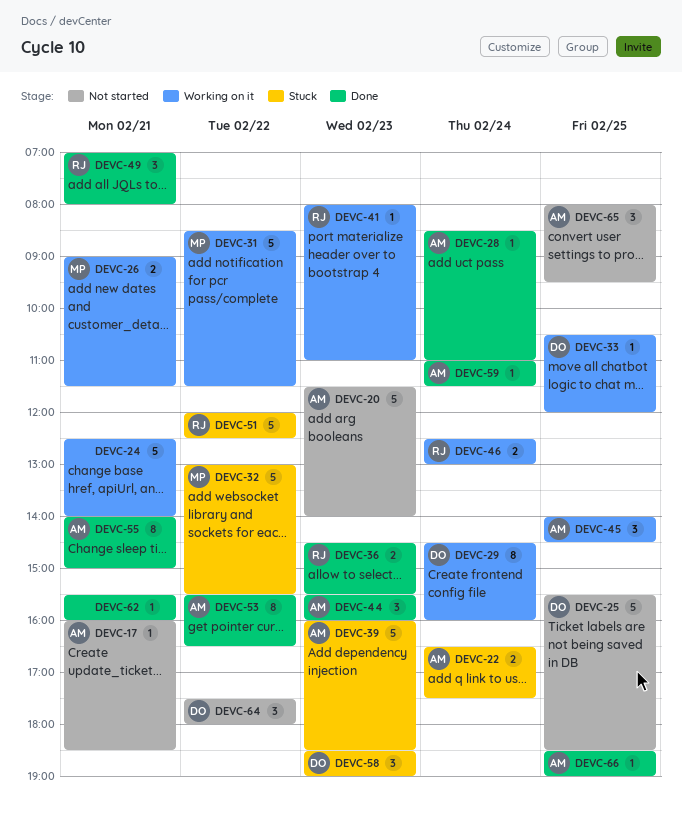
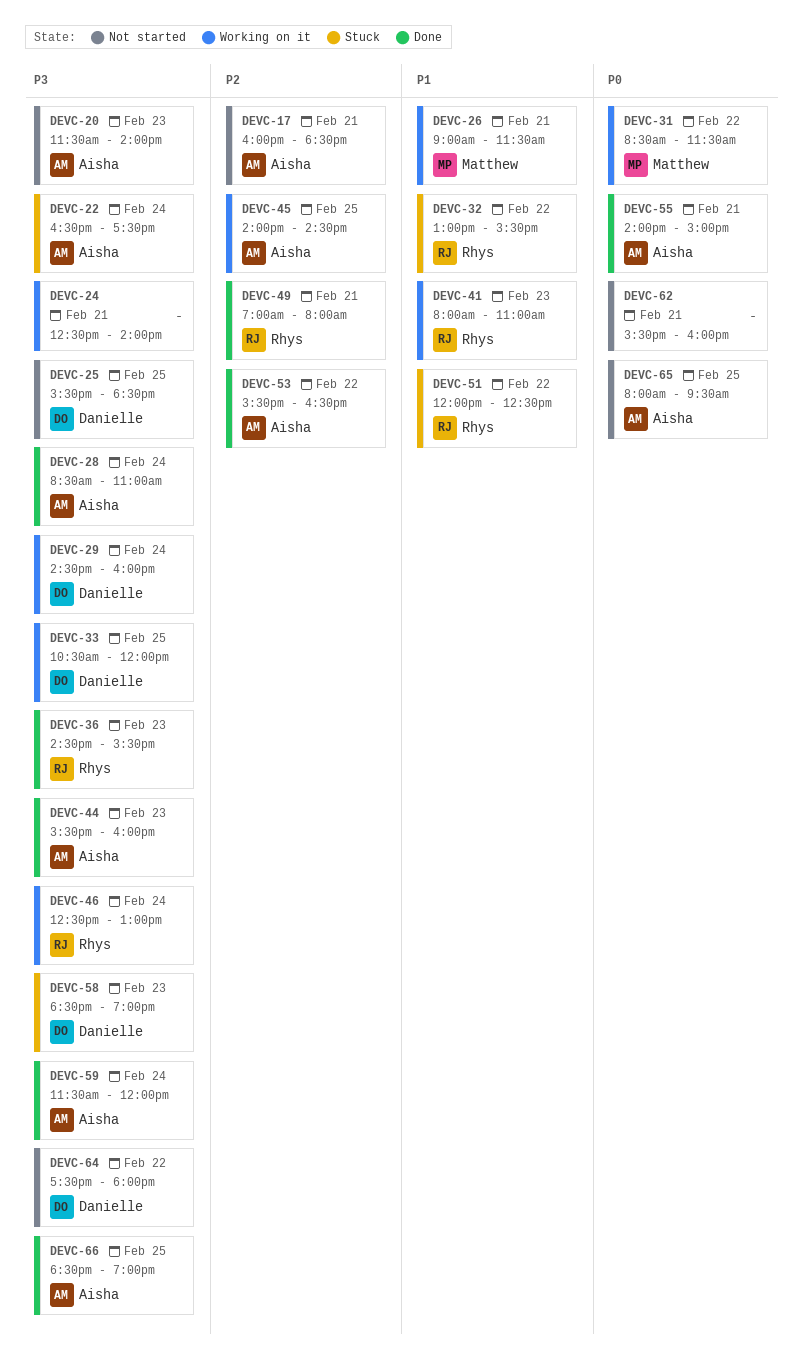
DEVC-32, owner: Matthew -> Rhys
DEVC-39: present -> none
DEVC-59, begins: 11:00 -> 11:30
DEVC-59, ends: 11:30 -> 12:00
DEVC-62, status: Done -> Not started

